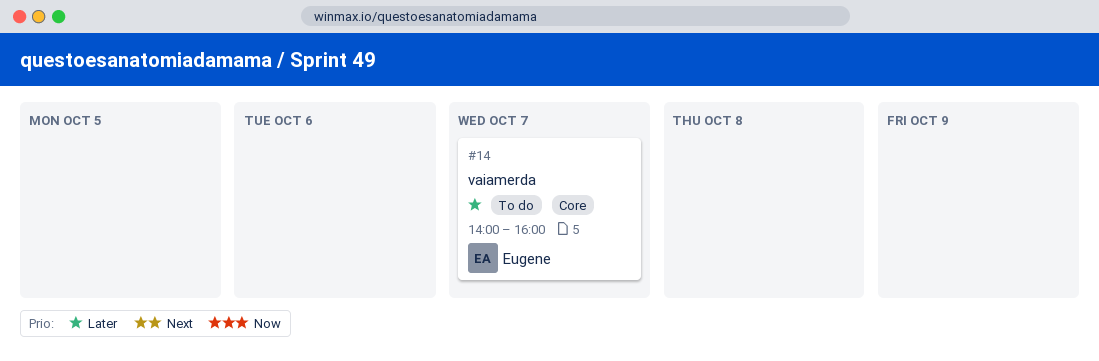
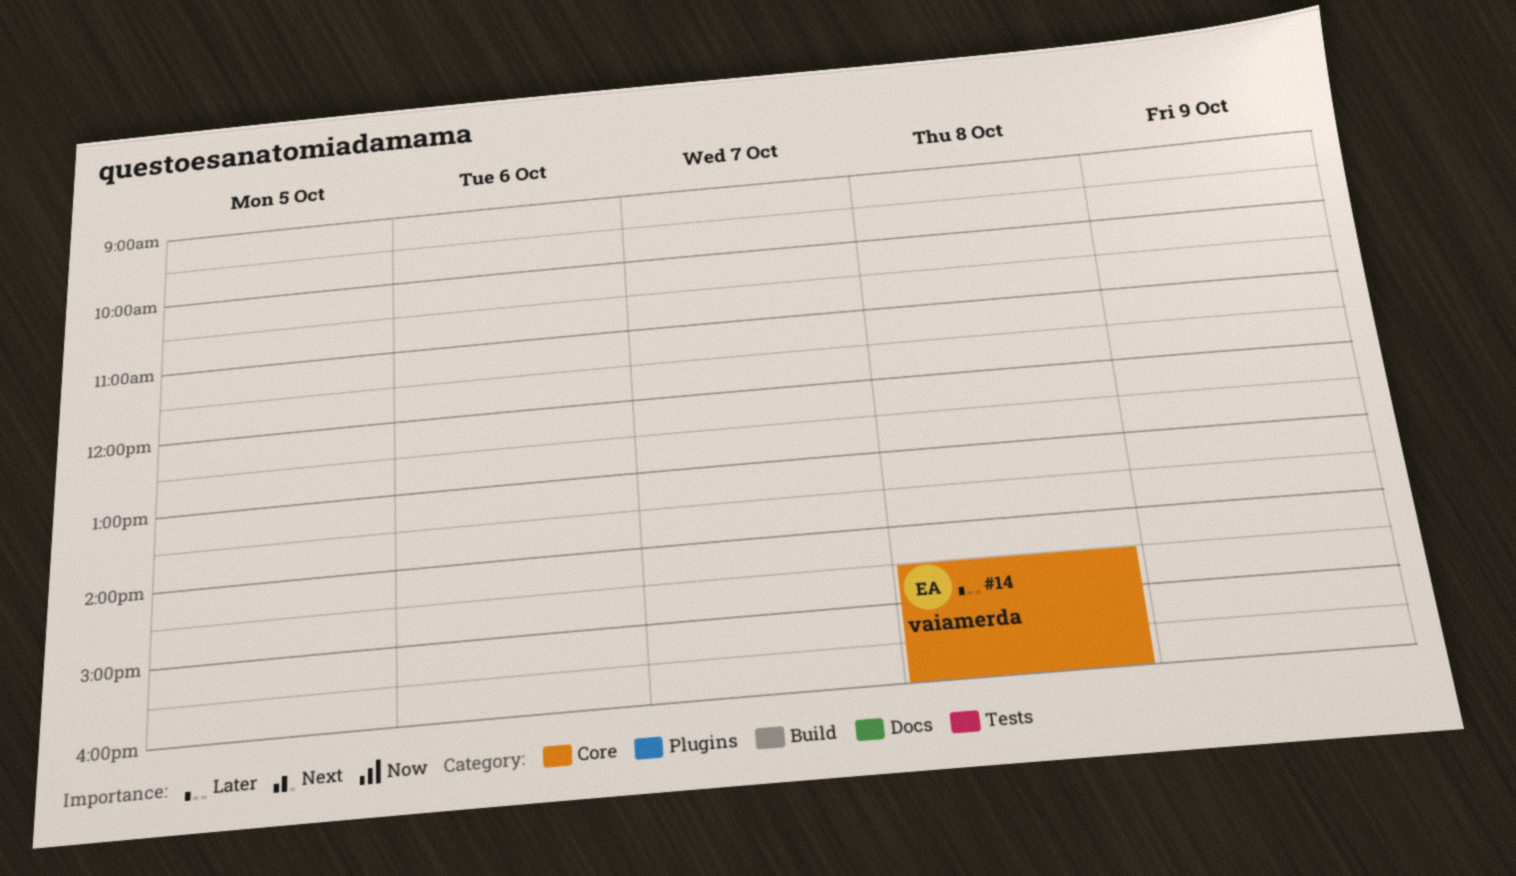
#14, day: Oct 7 -> Oct 8
#14, begins: 14:00 -> 14:30

